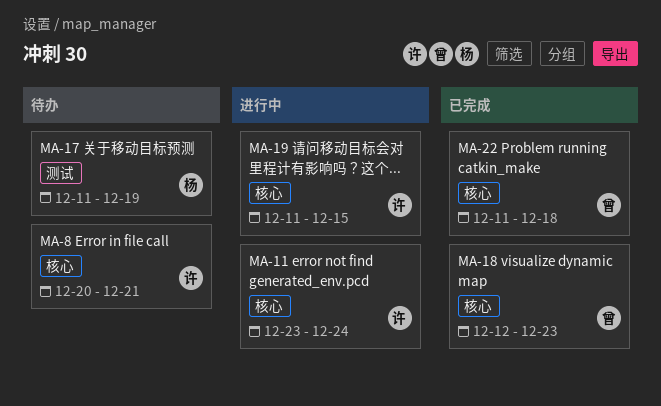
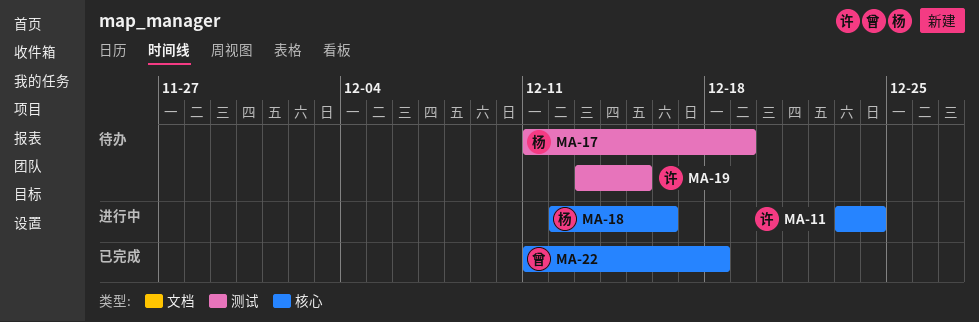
MA-8: present -> none
MA-18, status: 已完成 -> 进行中
MA-18, owner: 曾 -> 杨
MA-18, due: Dec 23 -> Dec 16
MA-19, status: 进行中 -> 待办
MA-19, label: 核心 -> 测试
MA-19, start: Dec 11 -> Dec 13

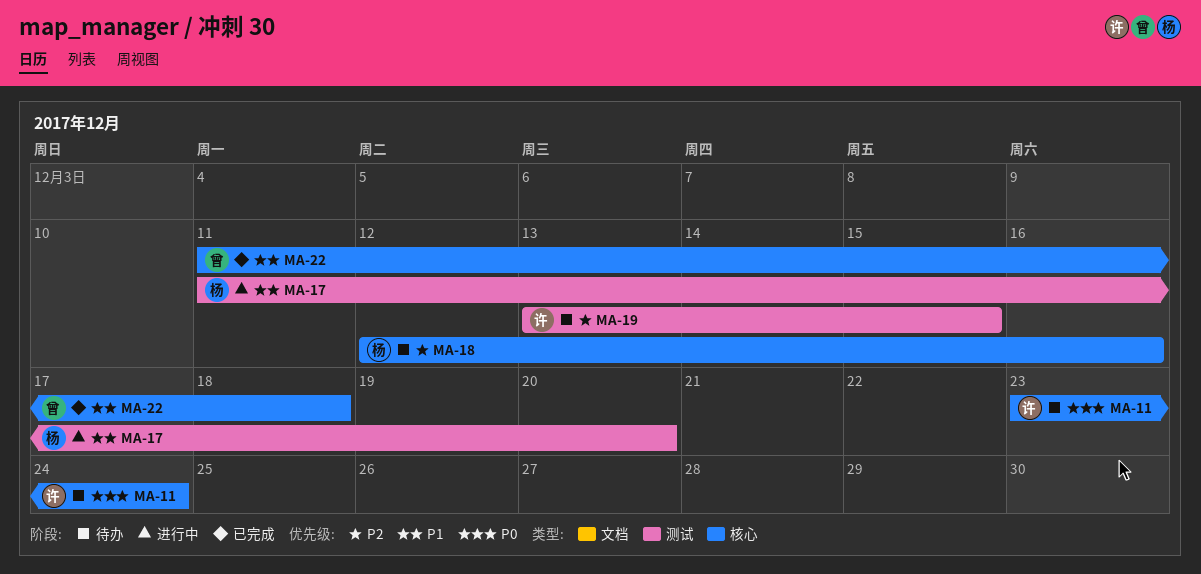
MA-11, status: 进行中 -> 待办
MA-17, status: 待办 -> 进行中
MA-17, due: Dec 19 -> Dec 20
MA-18, status: 进行中 -> 待办

